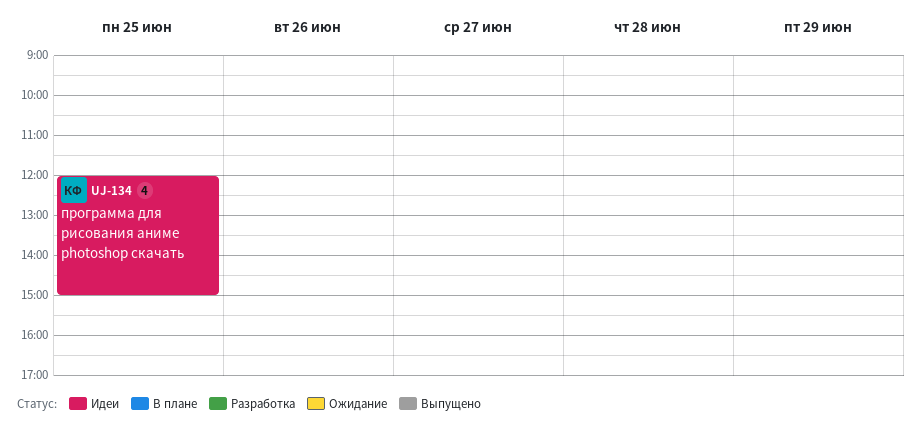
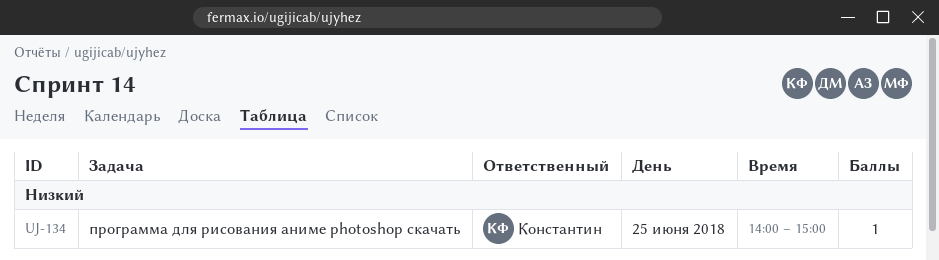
UJ-134, estimate: 4 -> 1
UJ-134, begins: 12:00 -> 14:00

